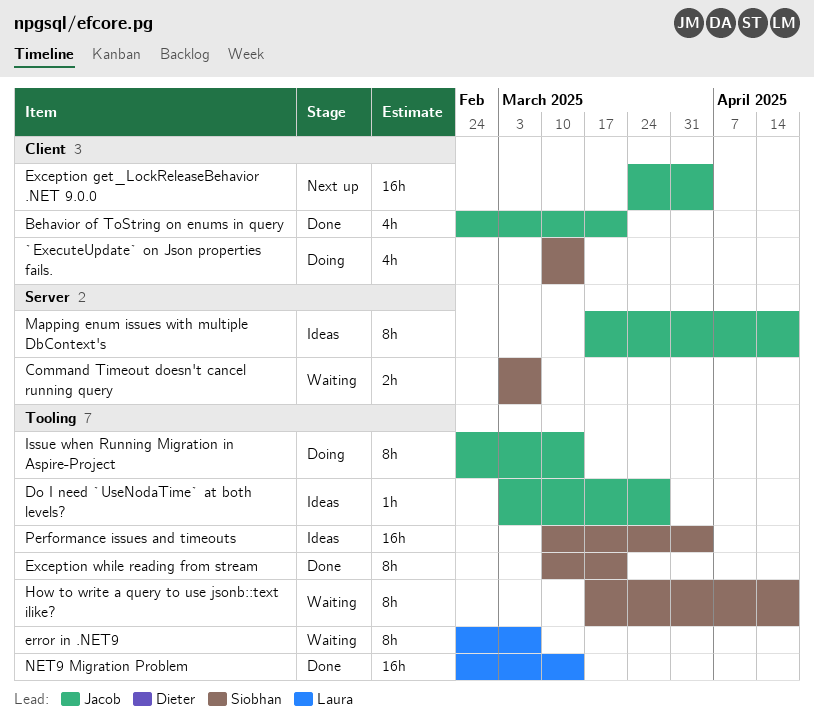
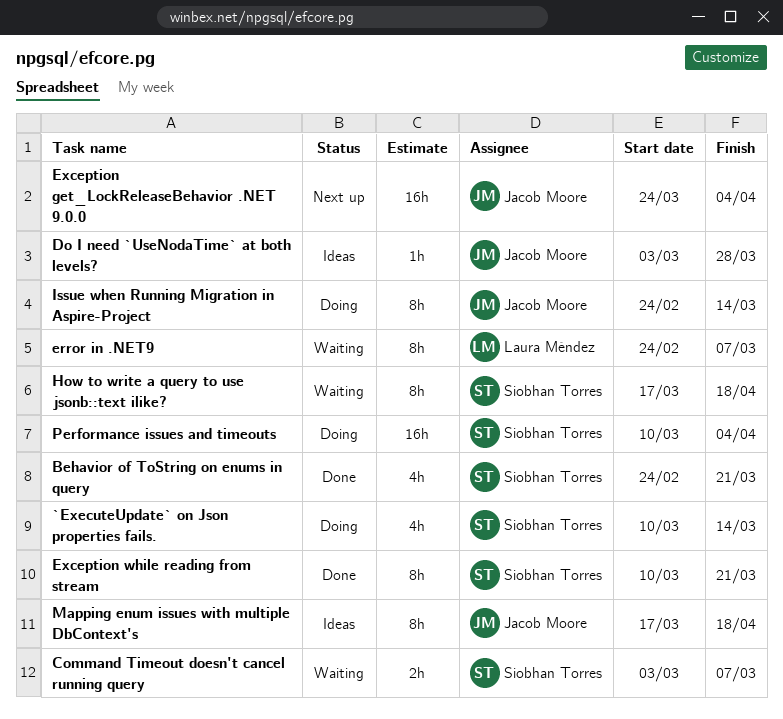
Behavior of ToString on enums in query, owner: Jacob Moore -> Siobhan Torres
NET9 Migration Problem: present -> none
Performance issues and timeouts, status: Ideas -> Doing

